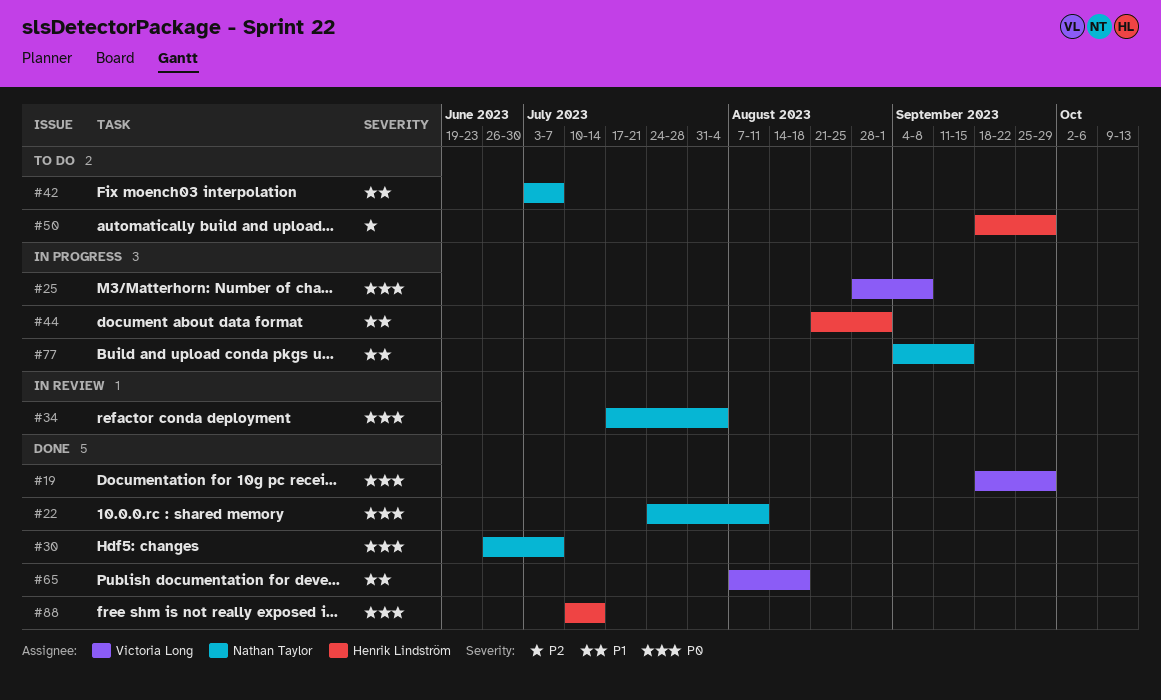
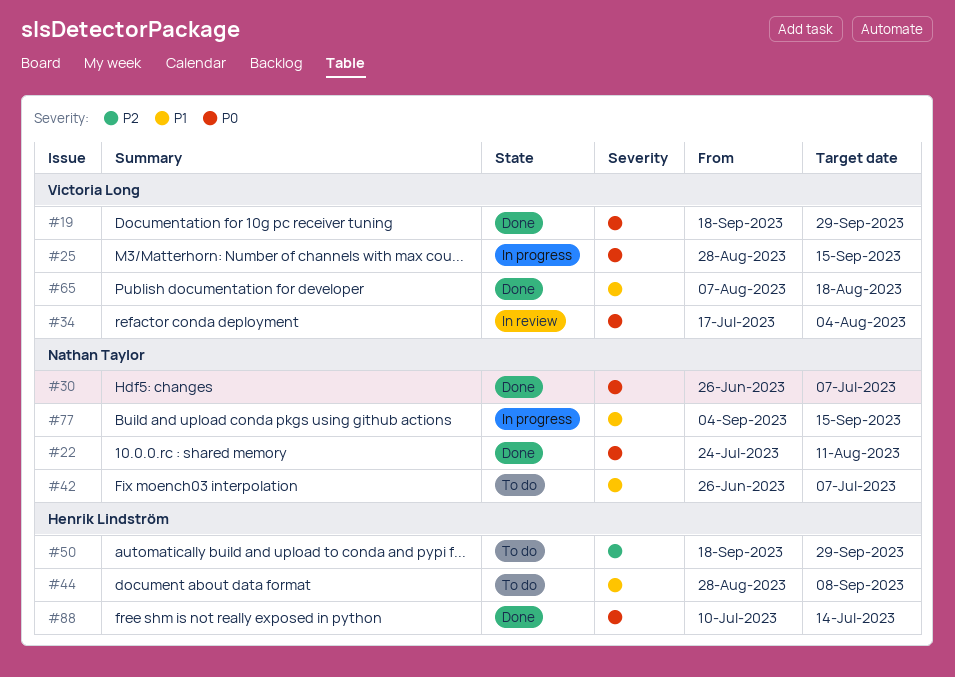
#25, due: Sep 8 -> Sep 15
#34, owner: Nathan Taylor -> Victoria Long
#42, start: Jul 3 -> Jun 26
#44, status: In progress -> To do
#44, start: Aug 21 -> Aug 28
#44, due: Sep 1 -> Sep 8

